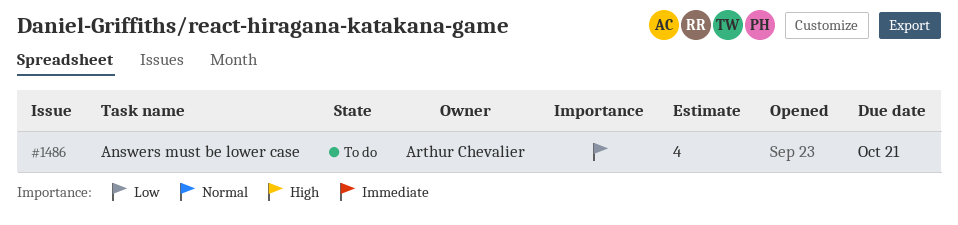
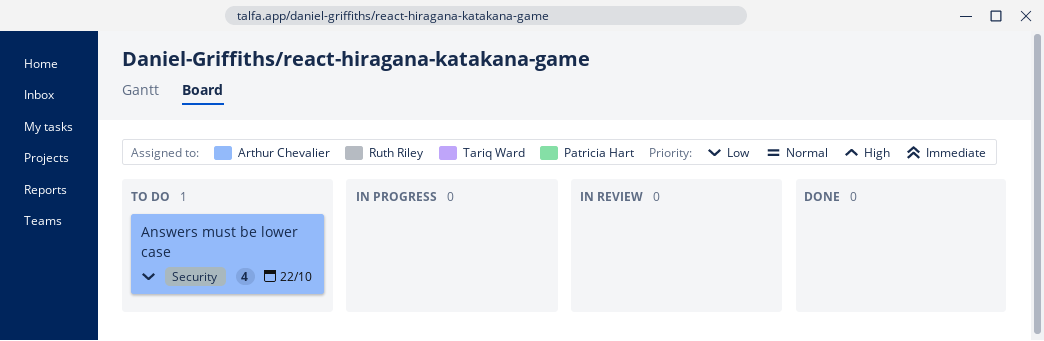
Answers must be lower case, due: Oct 21 -> Oct 22

